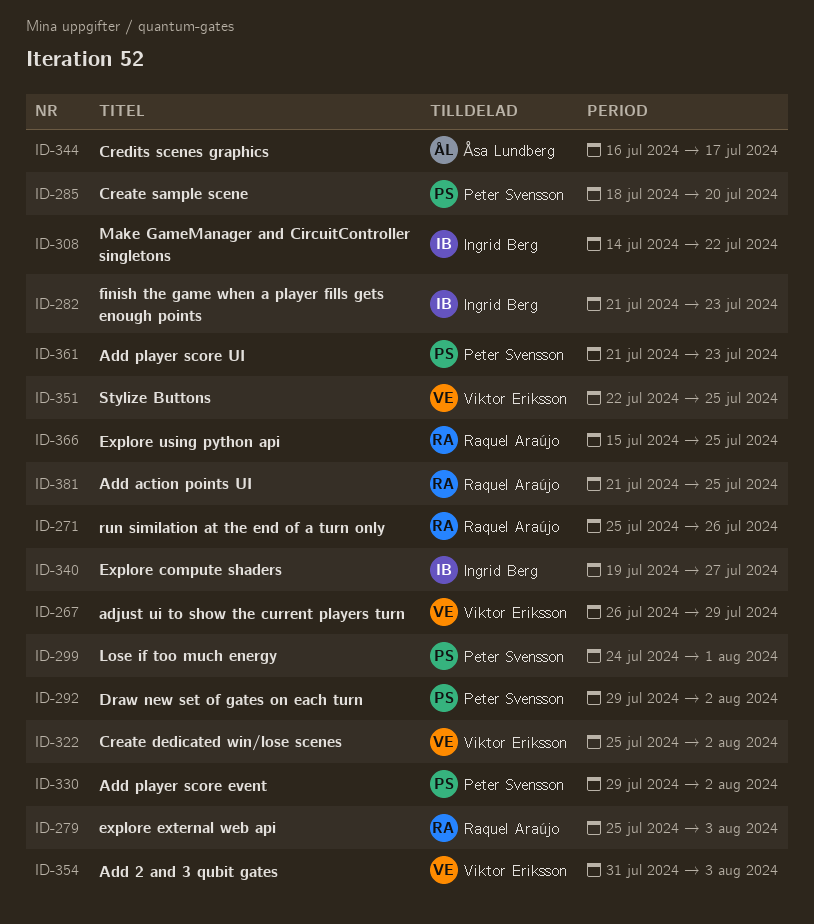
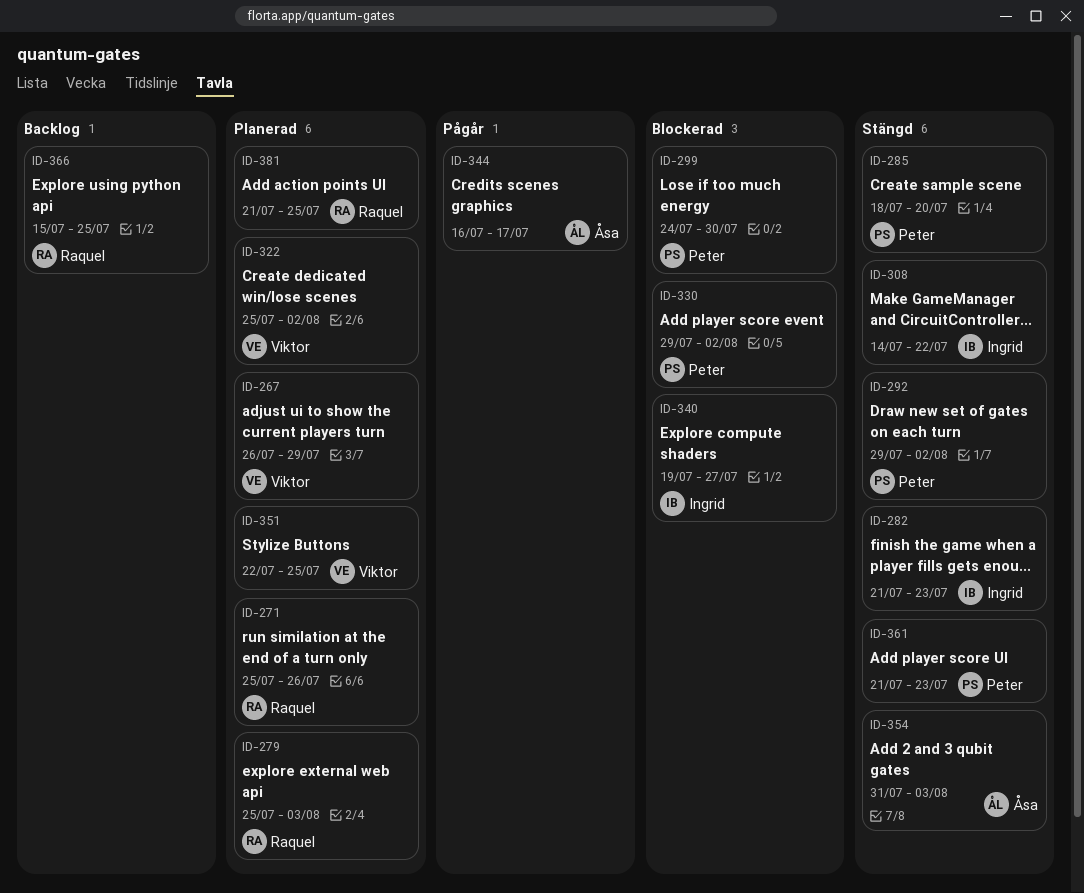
ID-299, due: Aug 1 -> Jul 30
ID-354, owner: Viktor Eriksson -> Åsa Lundberg

